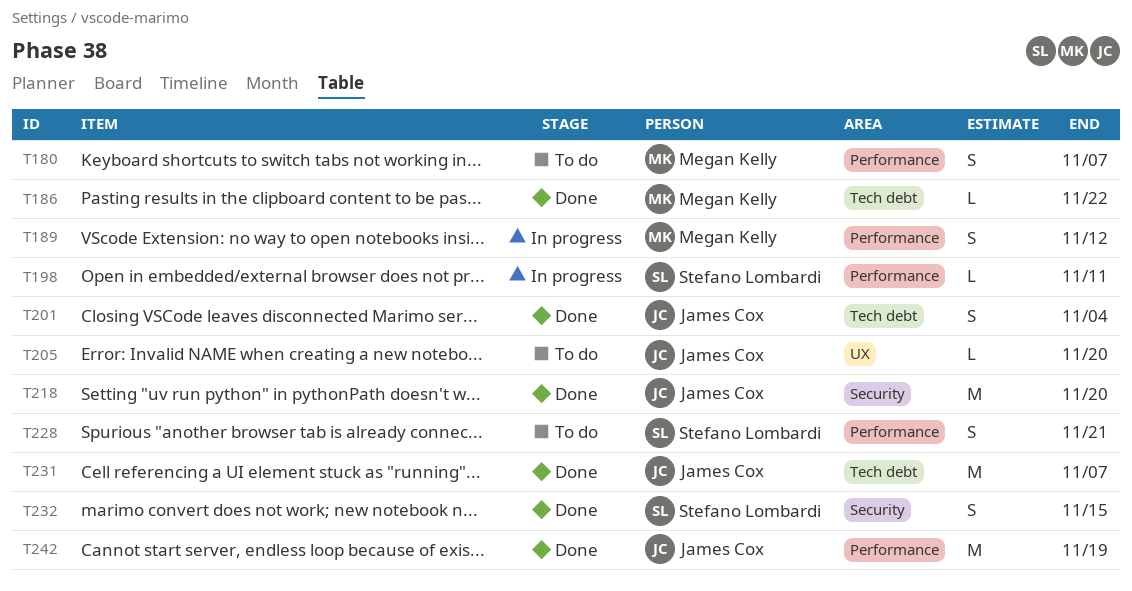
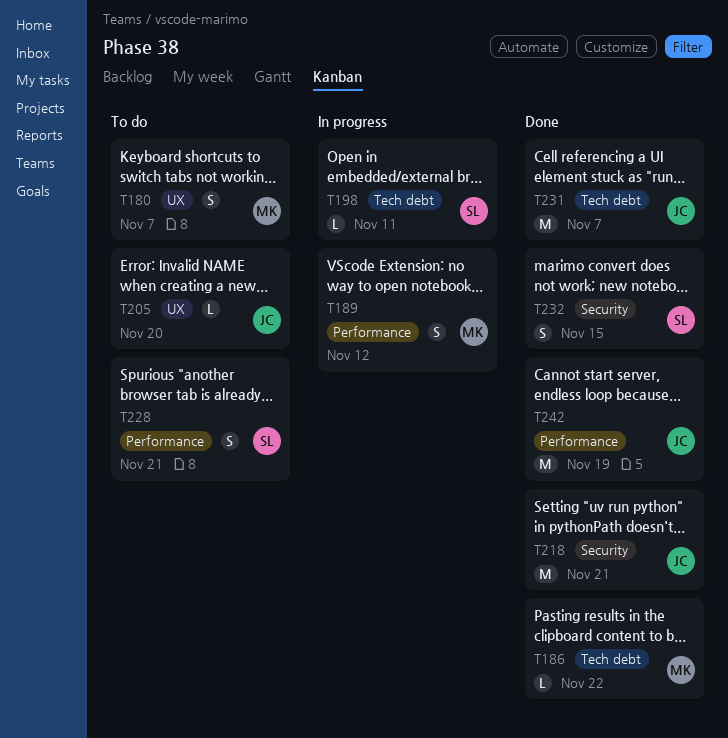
T180, label: Performance -> UX
T198, label: Performance -> Tech debt
T201: present -> none
T218, due: Nov 20 -> Nov 21

